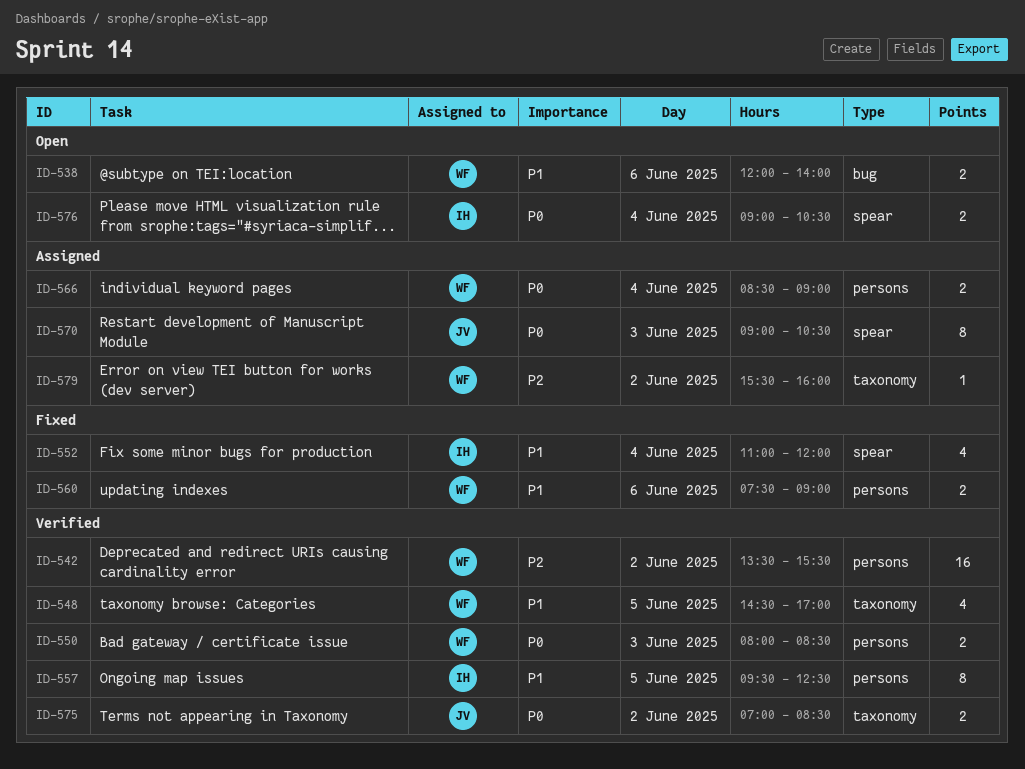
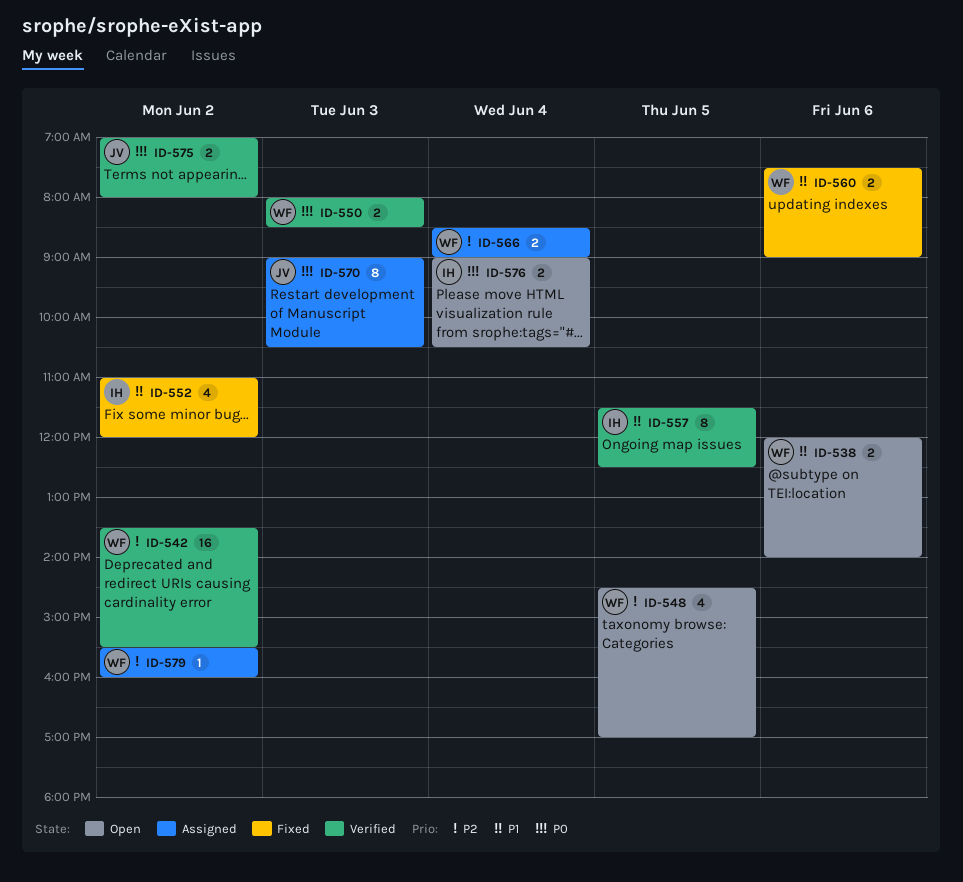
ID-548, status: Verified -> Open
ID-548, priority: P1 -> P2
ID-552, day: Jun 4 -> Jun 2
ID-557, begins: 09:30 -> 11:30
ID-566, priority: P0 -> P2
ID-575, ends: 08:30 -> 08:00

